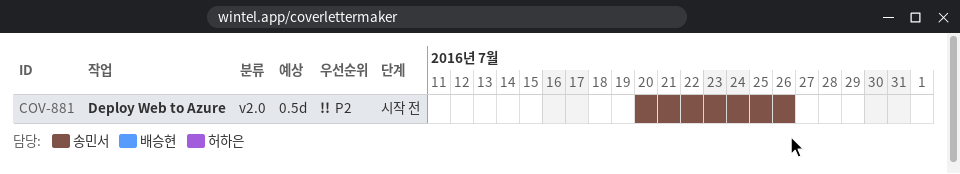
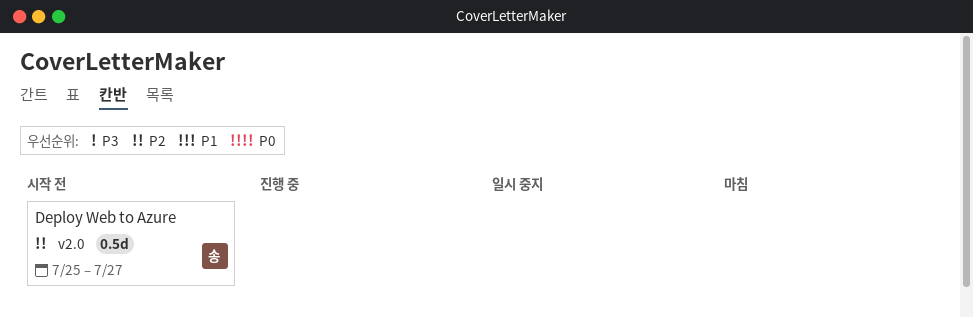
Deploy Web to Azure, start: Jul 20 -> Jul 25
Deploy Web to Azure, due: Jul 26 -> Jul 27

